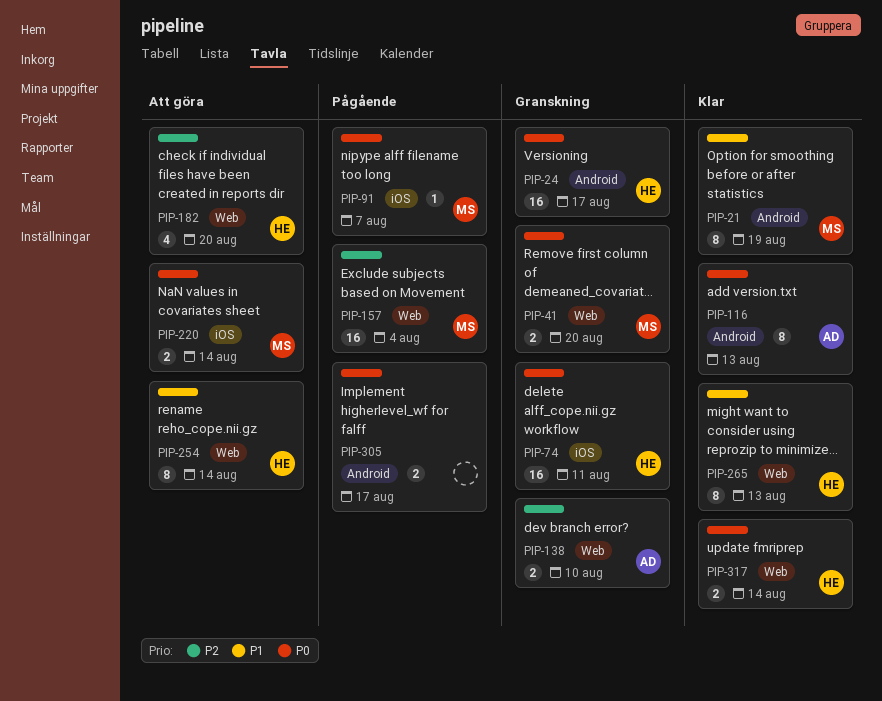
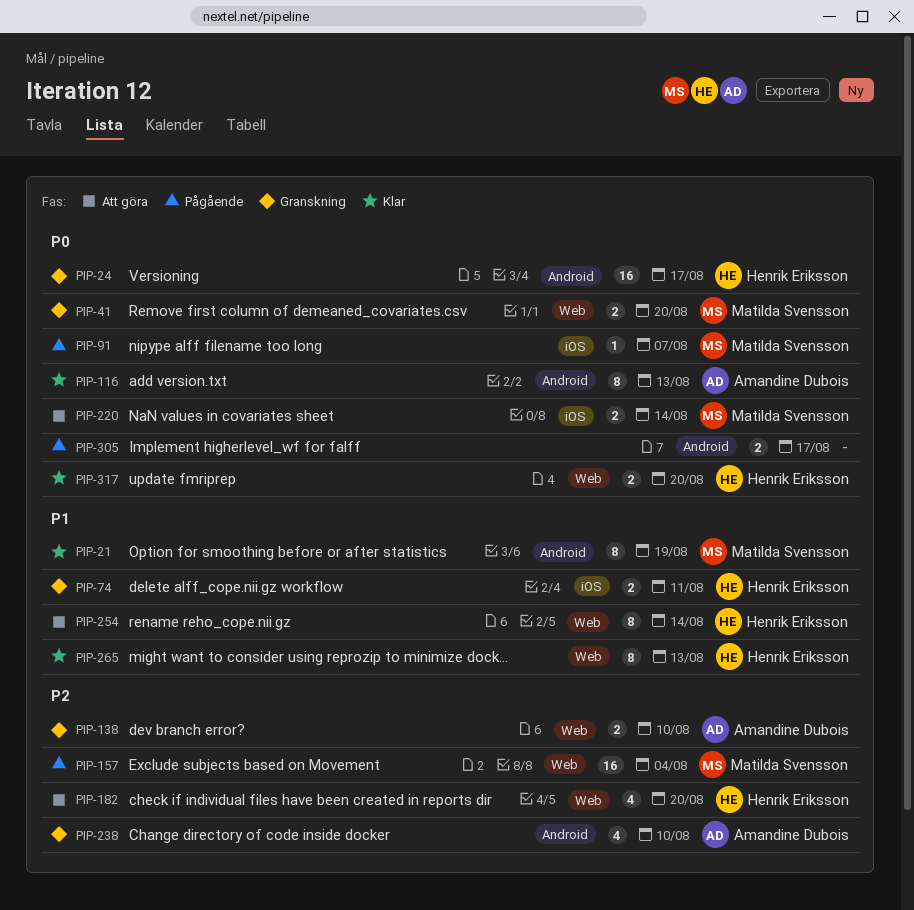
PIP-74, priority: P0 -> P1
PIP-74, estimate: 16 -> 2
PIP-238: none -> present
PIP-317, due: Aug 14 -> Aug 20

